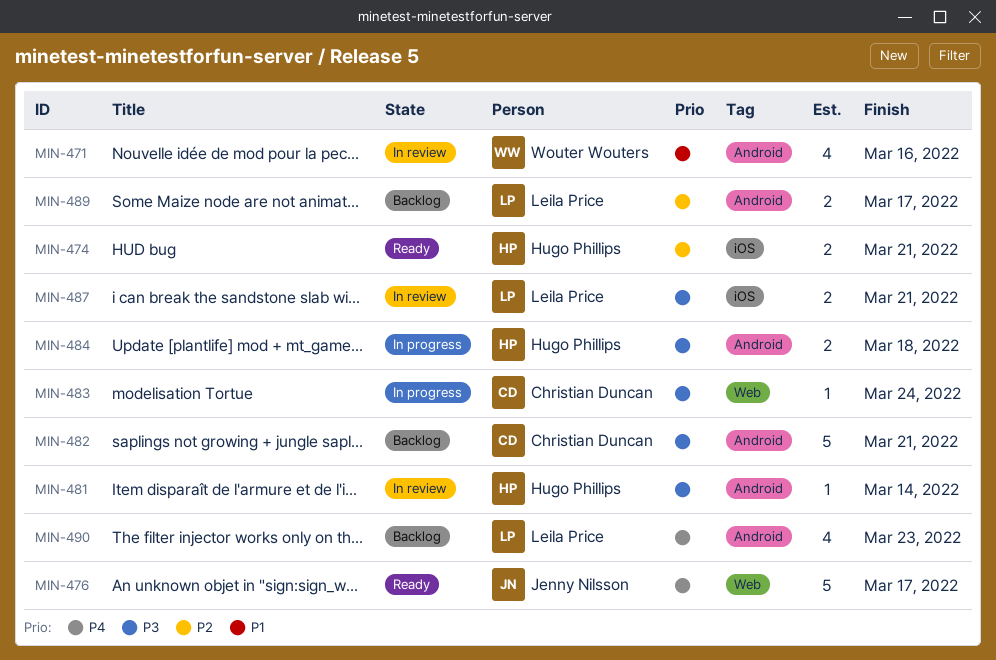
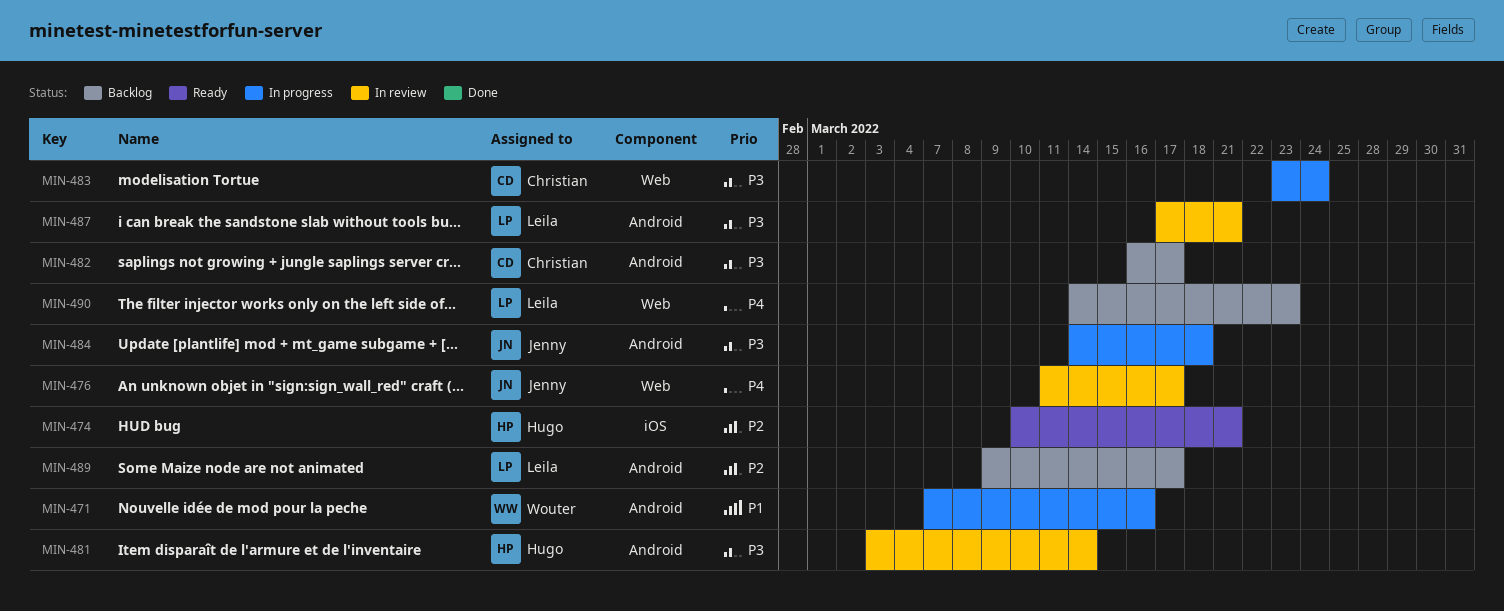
MIN-471, status: In review -> In progress
MIN-476, status: Ready -> In review
MIN-482, due: Mar 21 -> Mar 17
MIN-484, owner: Hugo Phillips -> Jenny Nilsson
MIN-487, label: iOS -> Android
MIN-490, label: Android -> Web

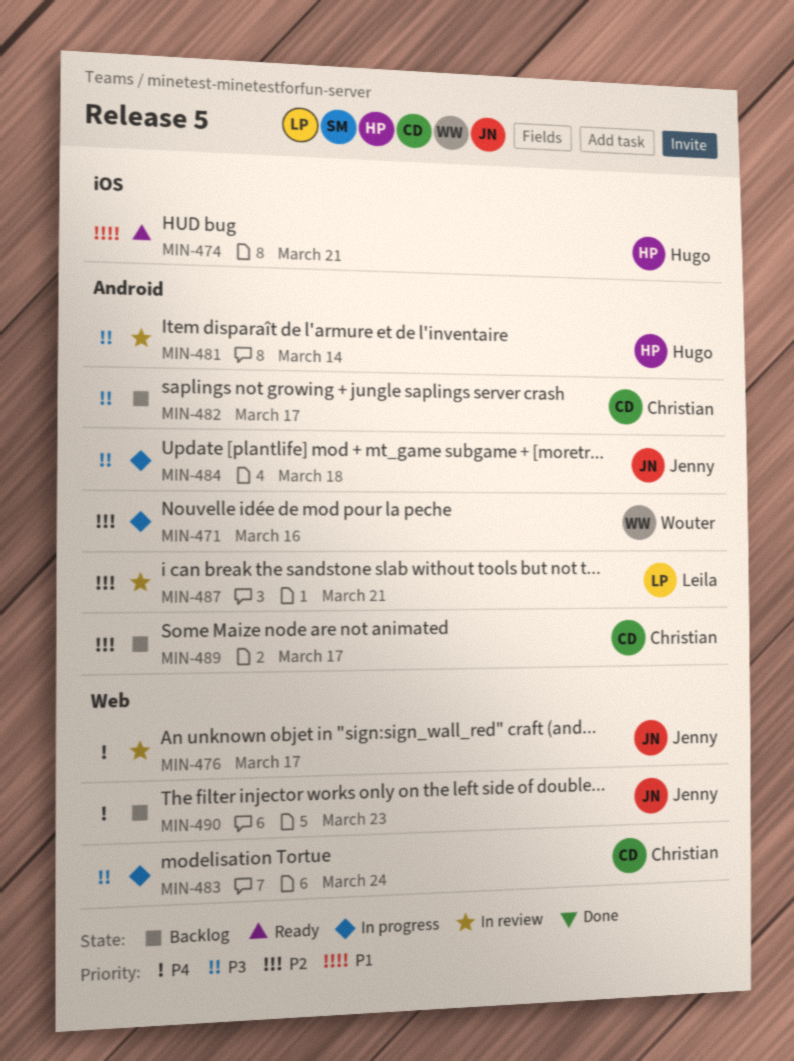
MIN-471, priority: P1 -> P2
MIN-474, priority: P2 -> P1
MIN-487, priority: P3 -> P2
MIN-489, owner: Leila -> Christian
MIN-490, owner: Leila -> Jenny

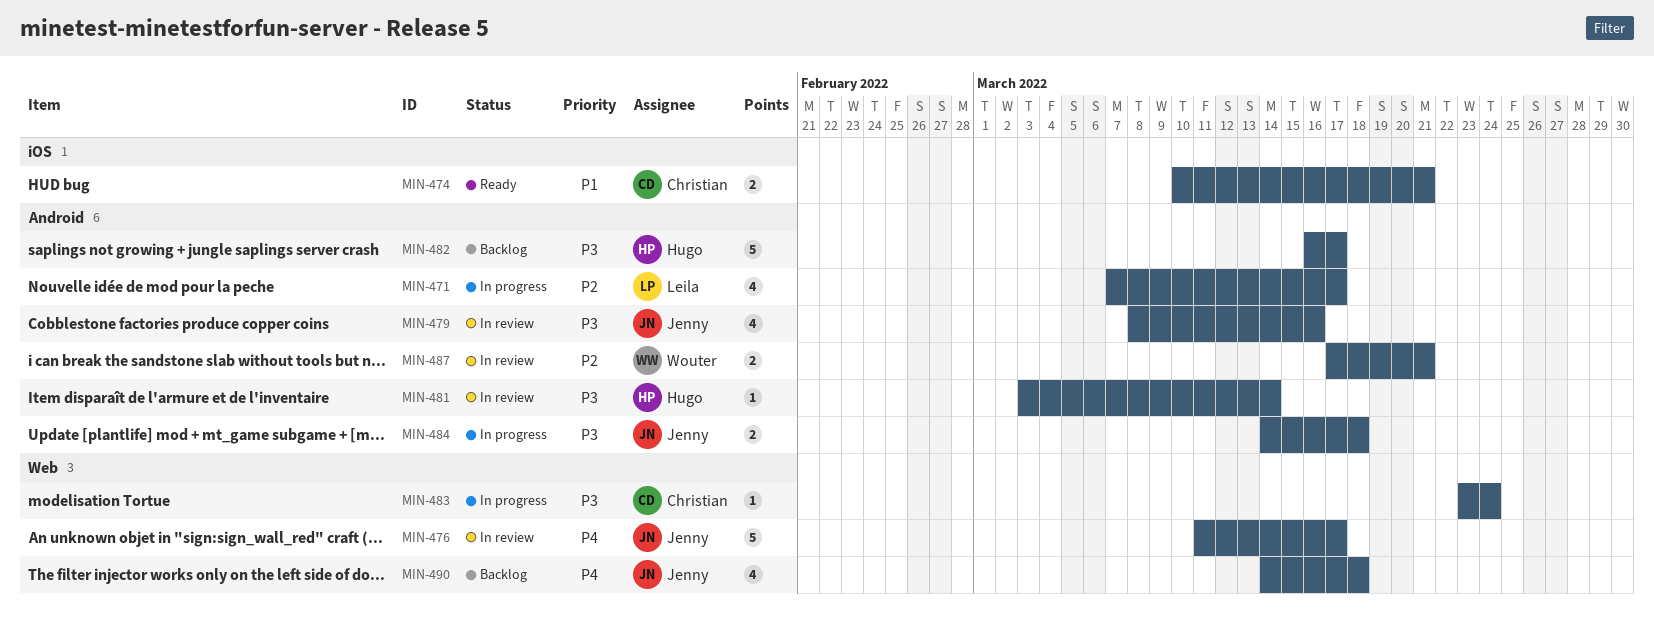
MIN-471, owner: Wouter -> Leila
MIN-471, due: Mar 16 -> Mar 17
MIN-474, owner: Hugo -> Christian
MIN-479: none -> present
MIN-482, owner: Christian -> Hugo
MIN-487, owner: Leila -> Wouter
MIN-489: present -> none
MIN-490, due: Mar 23 -> Mar 18

